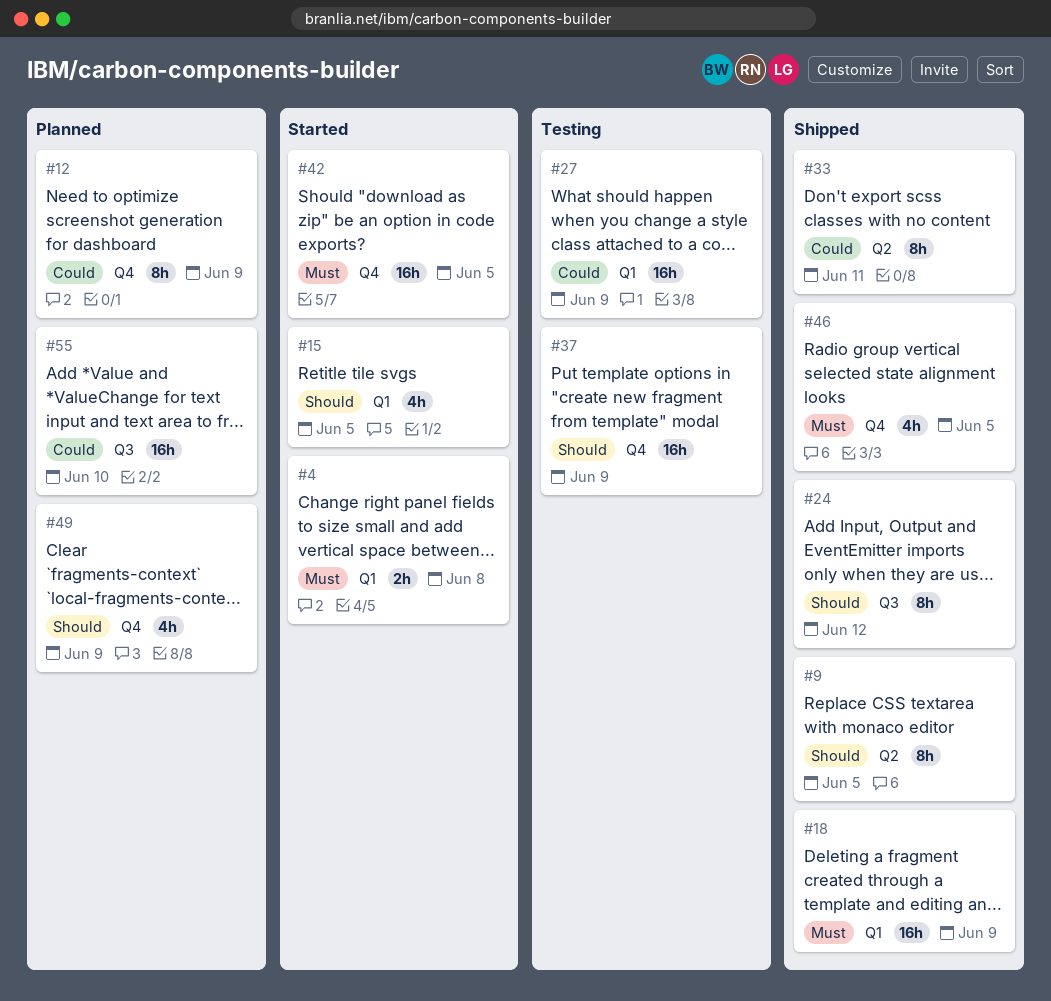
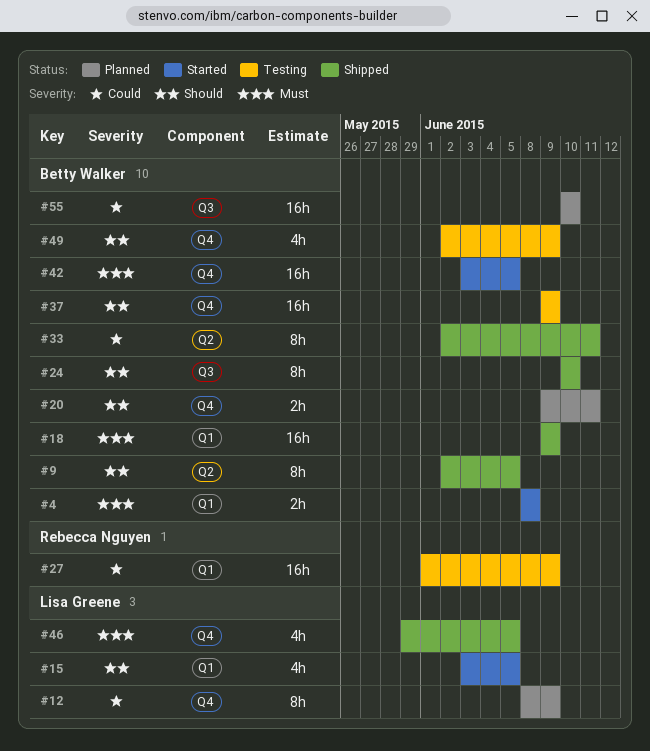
#20: none -> present
#24, due: Jun 12 -> Jun 10
#49, status: Planned -> Testing

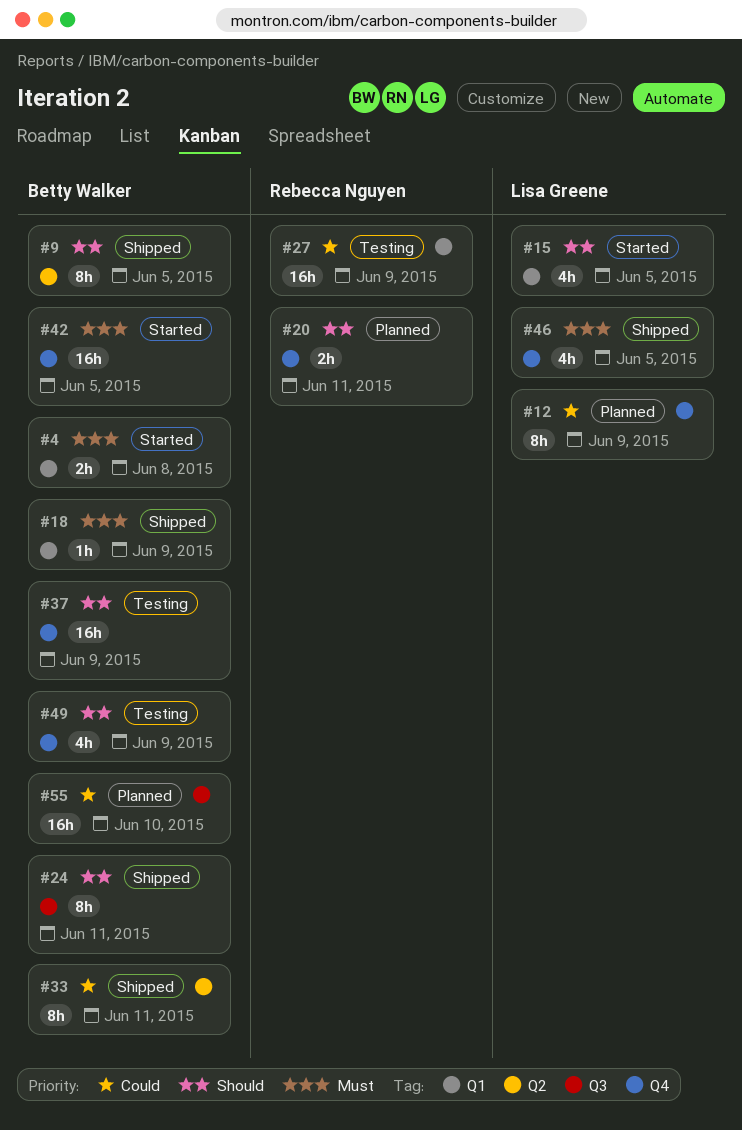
#18, estimate: 16h -> 1h
#20, owner: Betty Walker -> Rebecca Nguyen
#24, due: Jun 10 -> Jun 11

